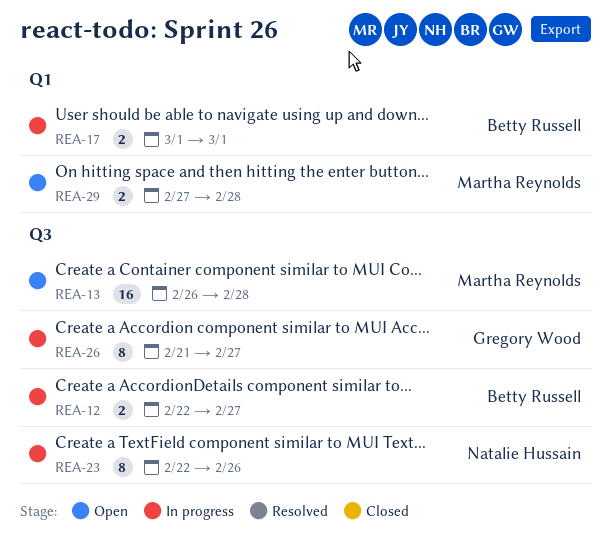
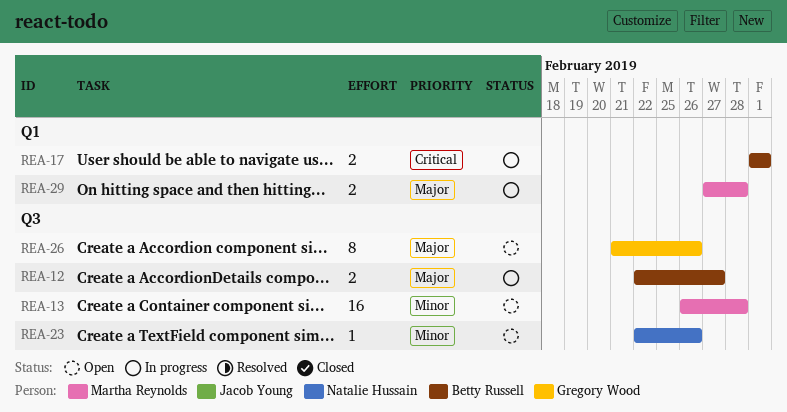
REA-23, status: In progress -> Open
REA-23, estimate: 8 -> 1
REA-26, status: In progress -> Open
REA-26, due: Feb 27 -> Feb 26
REA-29, status: Open -> In progress

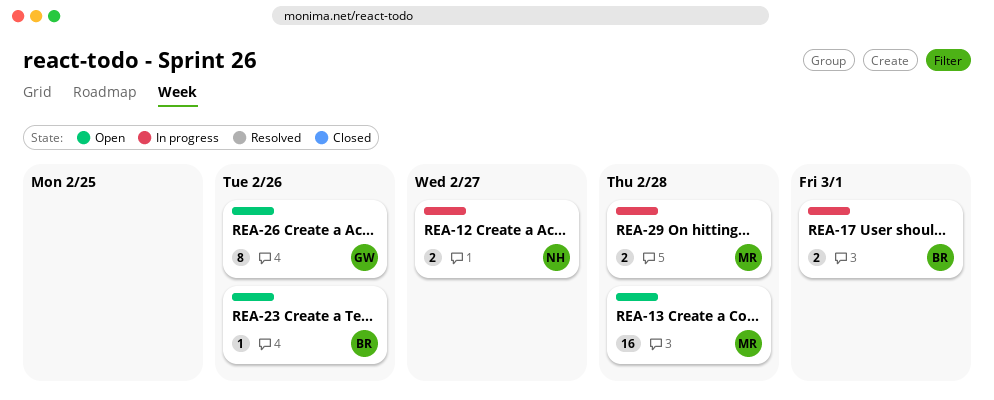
REA-12, owner: Betty Russell -> Natalie Hussain
REA-23, owner: Natalie Hussain -> Betty Russell

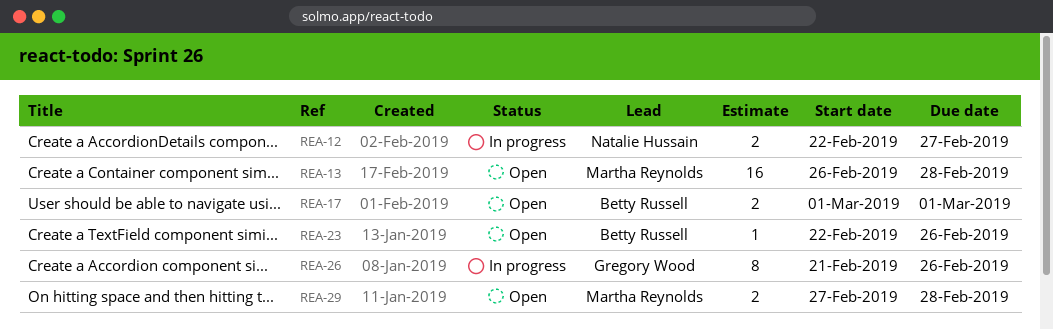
REA-17, status: In progress -> Open
REA-26, status: Open -> In progress
REA-29, status: In progress -> Open

